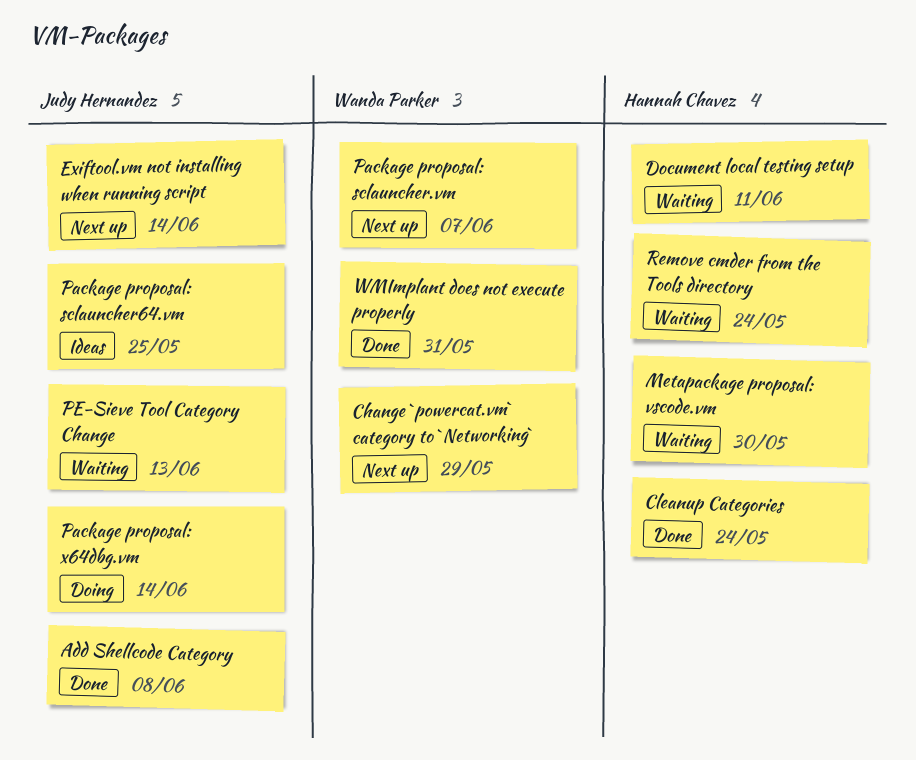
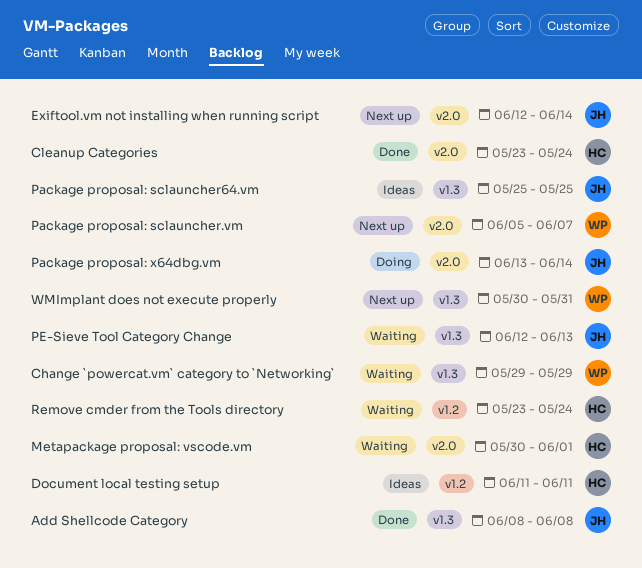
Change `powercat.vm` category to `Networking`, status: Next up -> Waiting
Document local testing setup, status: Waiting -> Ideas
Metapackage proposal: vscode.vm, due: May 30 -> Jun 1
WMImplant does not execute properly, status: Done -> Next up

